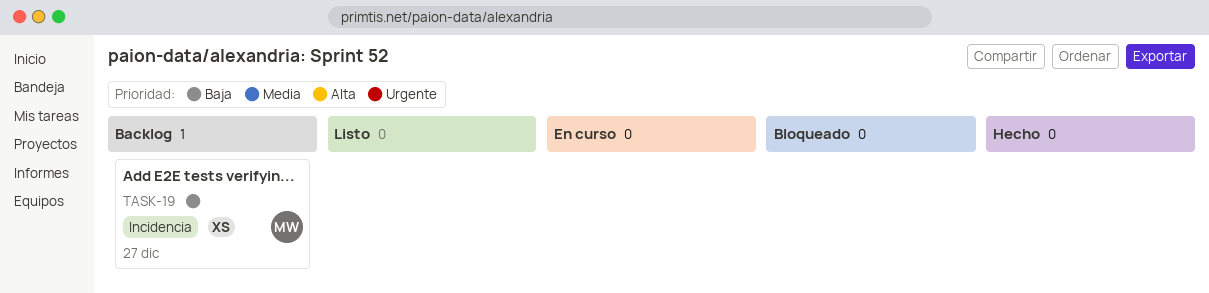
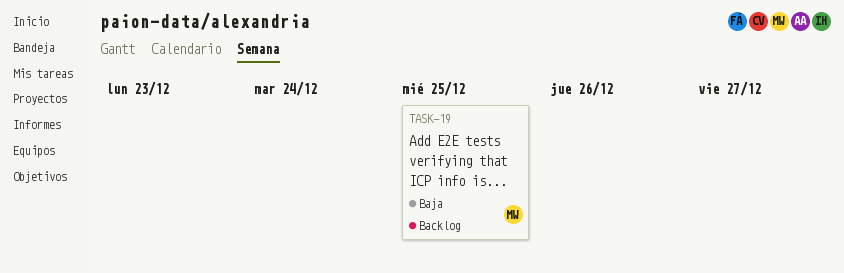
TASK-19, due: Dec 27 -> Dec 25

